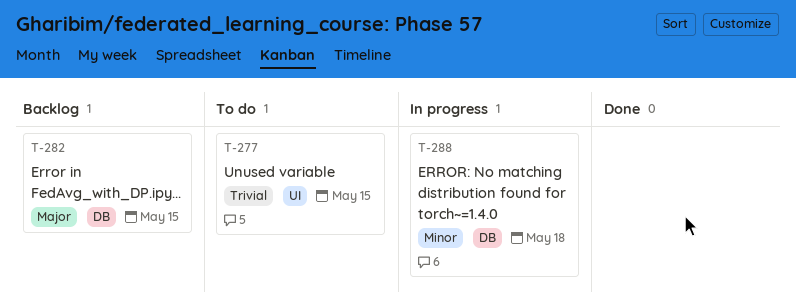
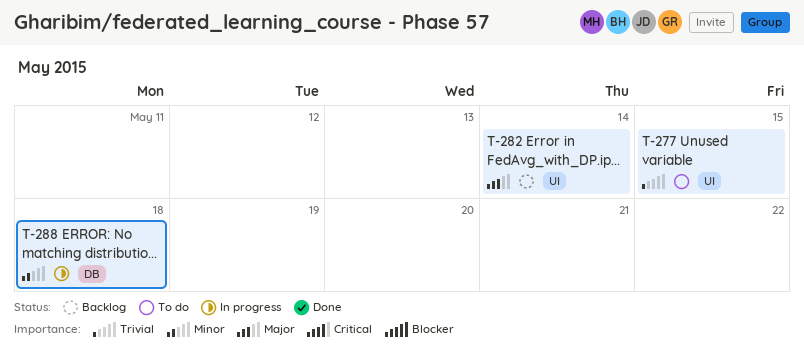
T-282, label: DB -> UI
T-282, due: May 15 -> May 14

